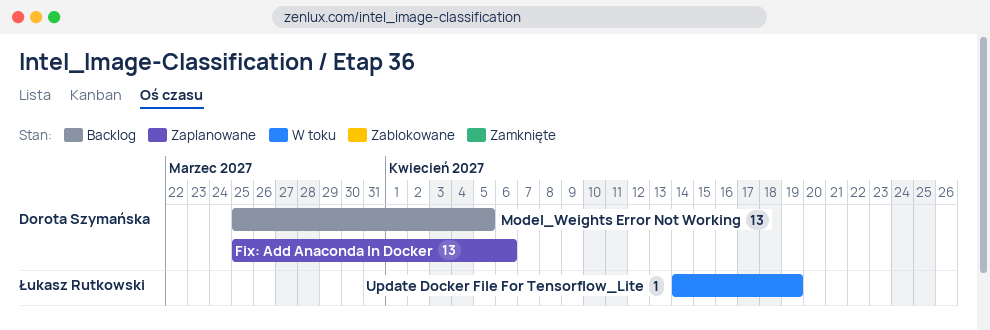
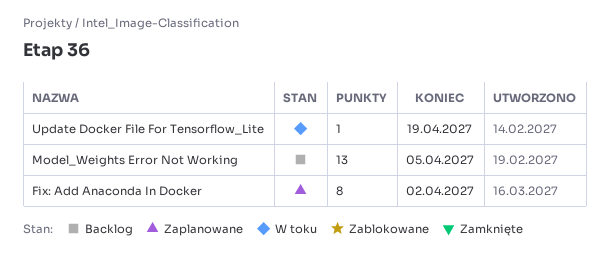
Fix: Add Anaconda In Docker, estimate: 13 -> 8
Fix: Add Anaconda In Docker, due: Apr 6 -> Apr 2

